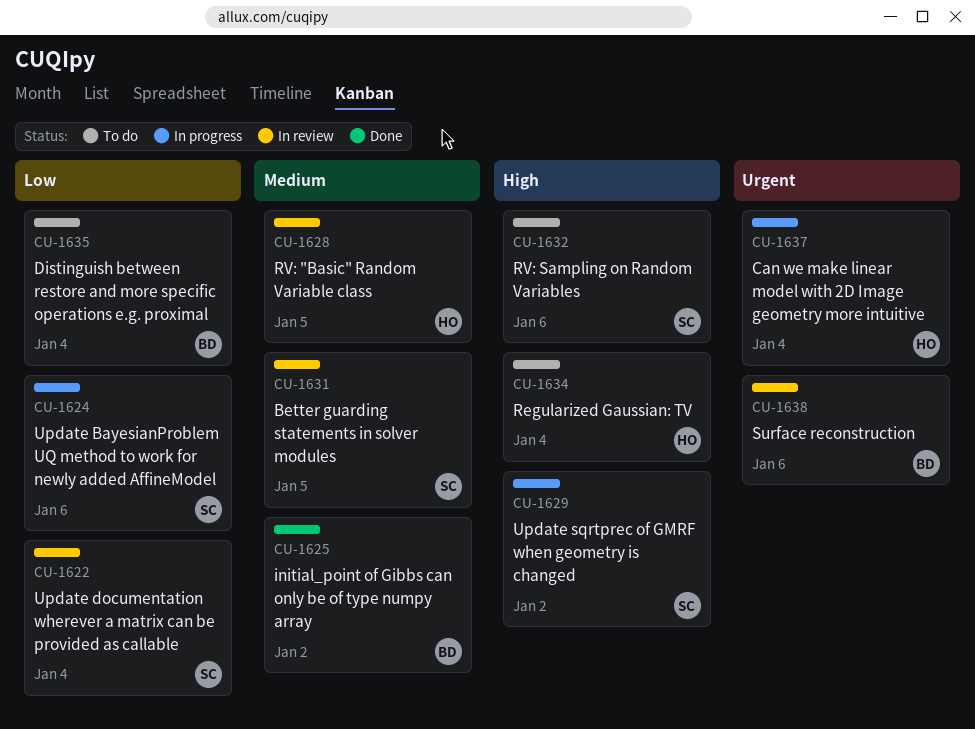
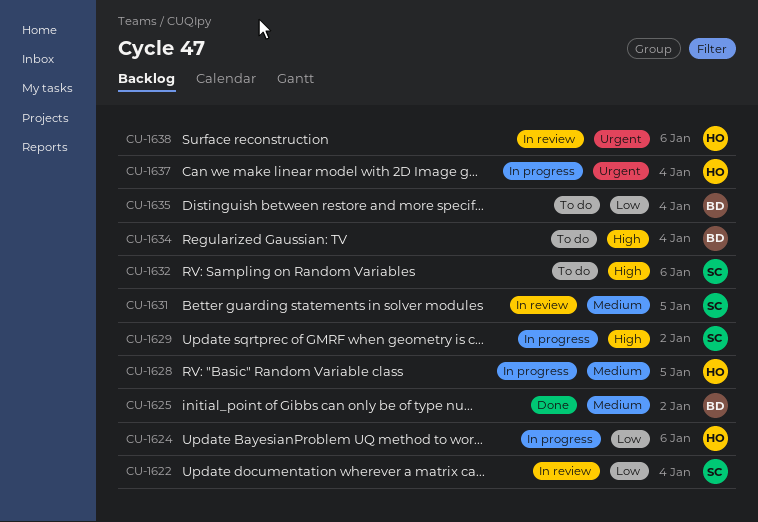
CU-1624, owner: SC -> HO
CU-1628, status: In review -> In progress
CU-1634, owner: HO -> BD
CU-1638, owner: BD -> HO

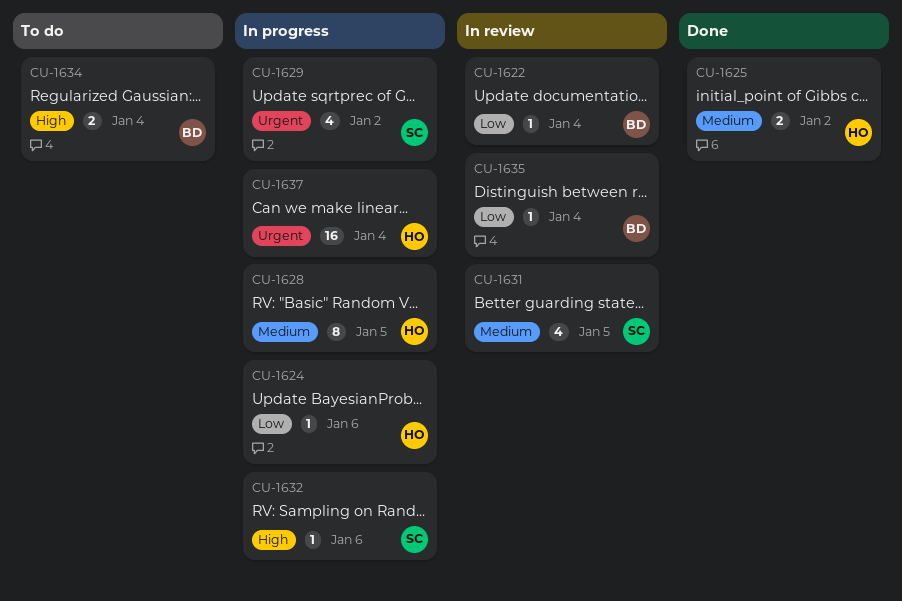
CU-1622, owner: SC -> BD
CU-1625, owner: BD -> HO
CU-1629, priority: High -> Urgent
CU-1632, status: To do -> In progress
CU-1635, status: To do -> In review
CU-1638: present -> none

